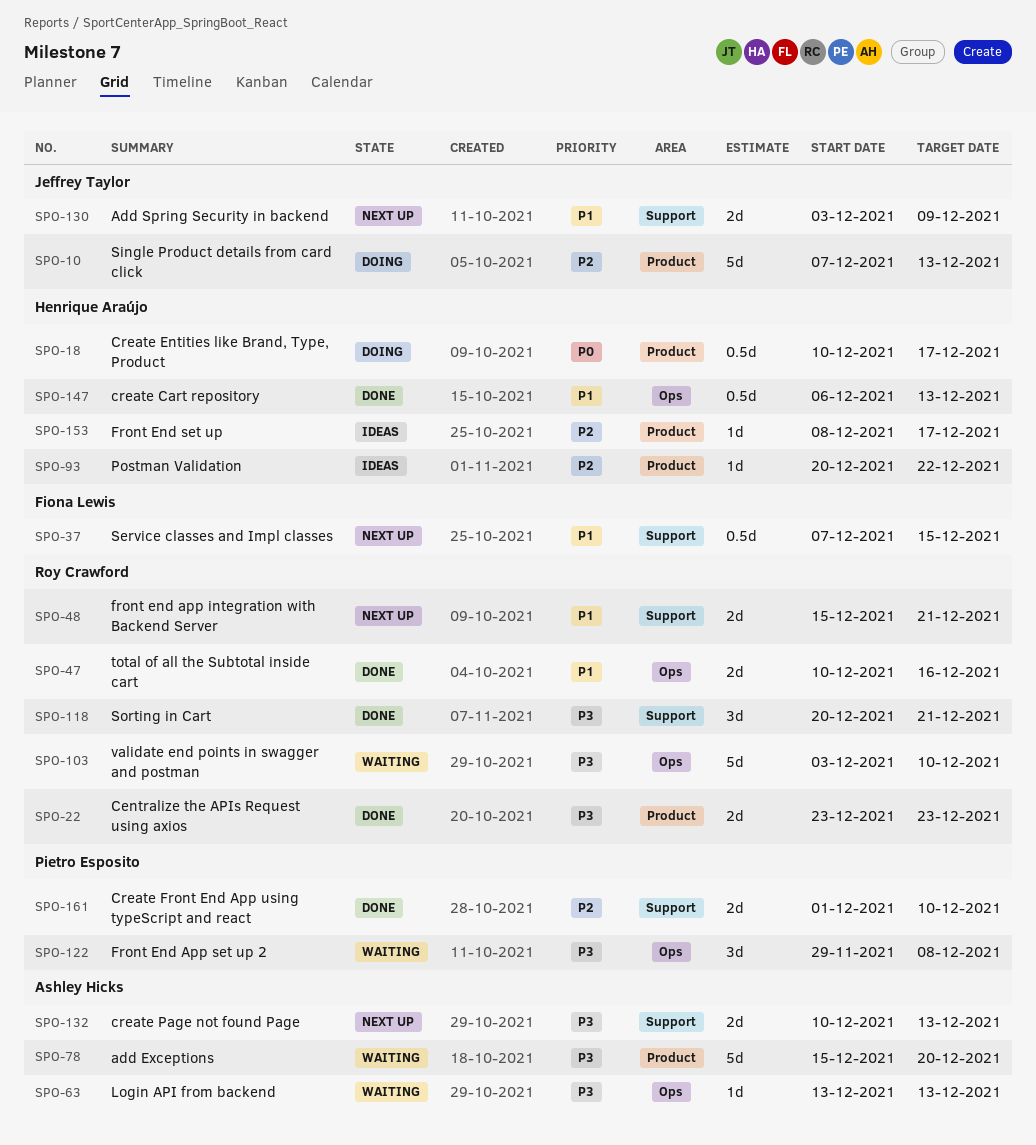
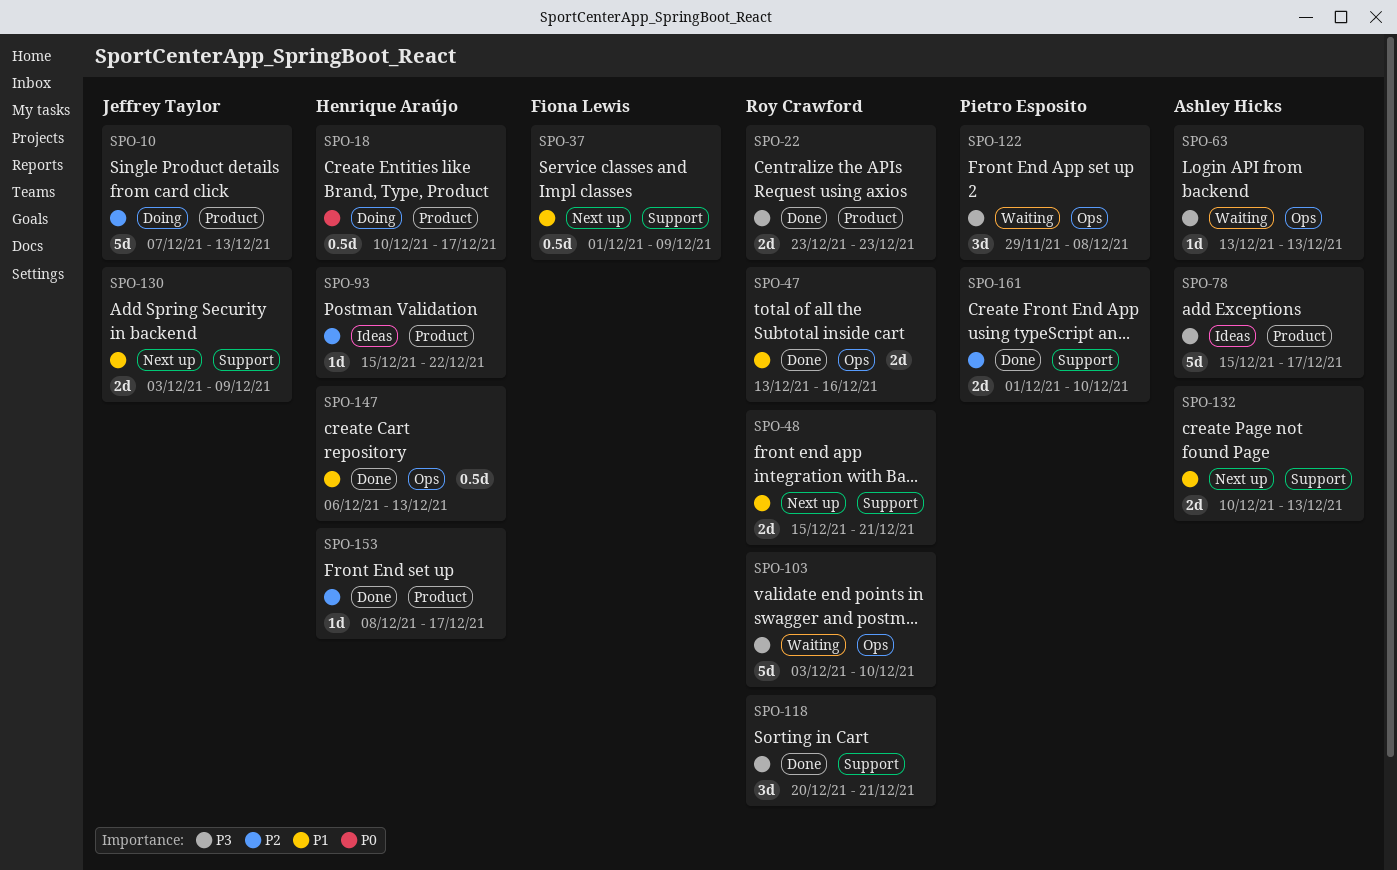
SPO-37, start: Dec 7 -> Dec 1
SPO-37, due: Dec 15 -> Dec 9
SPO-47, start: Dec 10 -> Dec 13
SPO-78, status: Waiting -> Ideas
SPO-78, due: Dec 20 -> Dec 17
SPO-93, start: Dec 20 -> Dec 15
SPO-132, priority: P3 -> P1
SPO-153, status: Ideas -> Done

